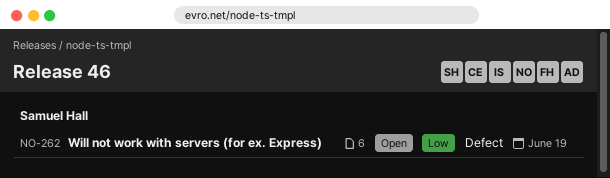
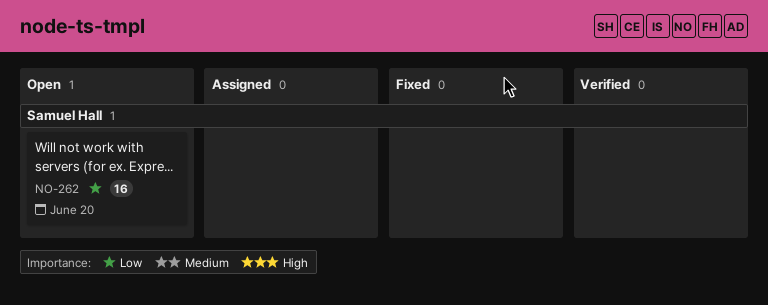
NO-262, due: Jun 19 -> Jun 20

